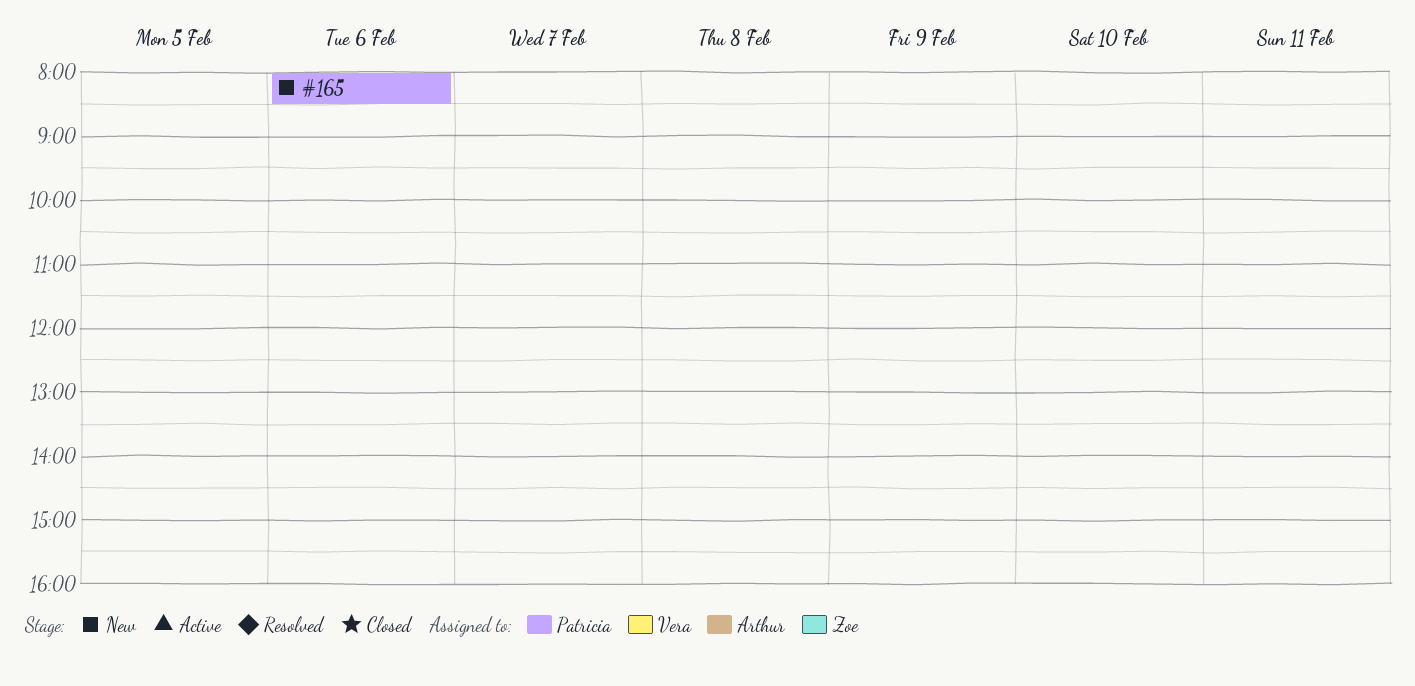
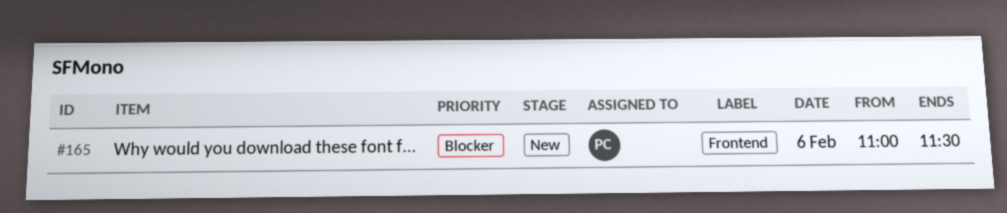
#165, begins: 08:00 -> 11:00
#165, ends: 08:30 -> 11:30

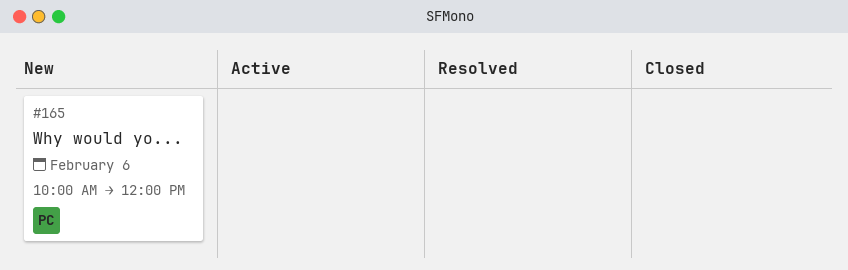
#165, begins: 11:00 -> 10:00
#165, ends: 11:30 -> 12:00

